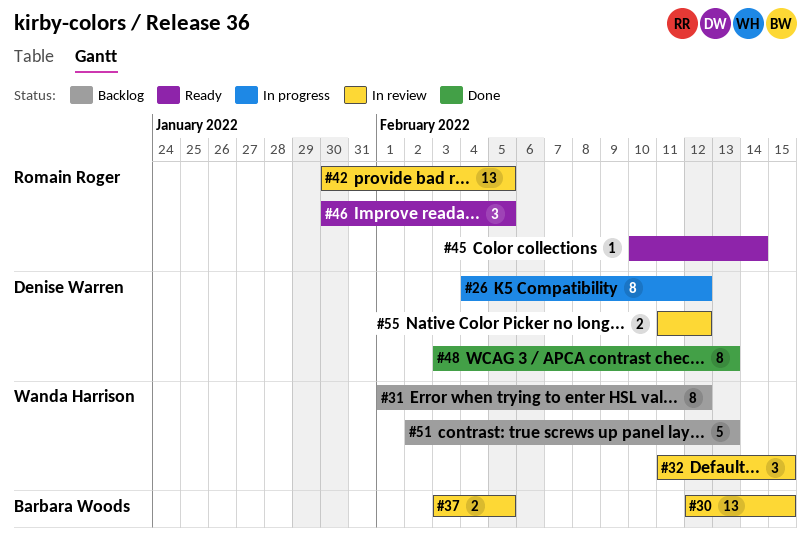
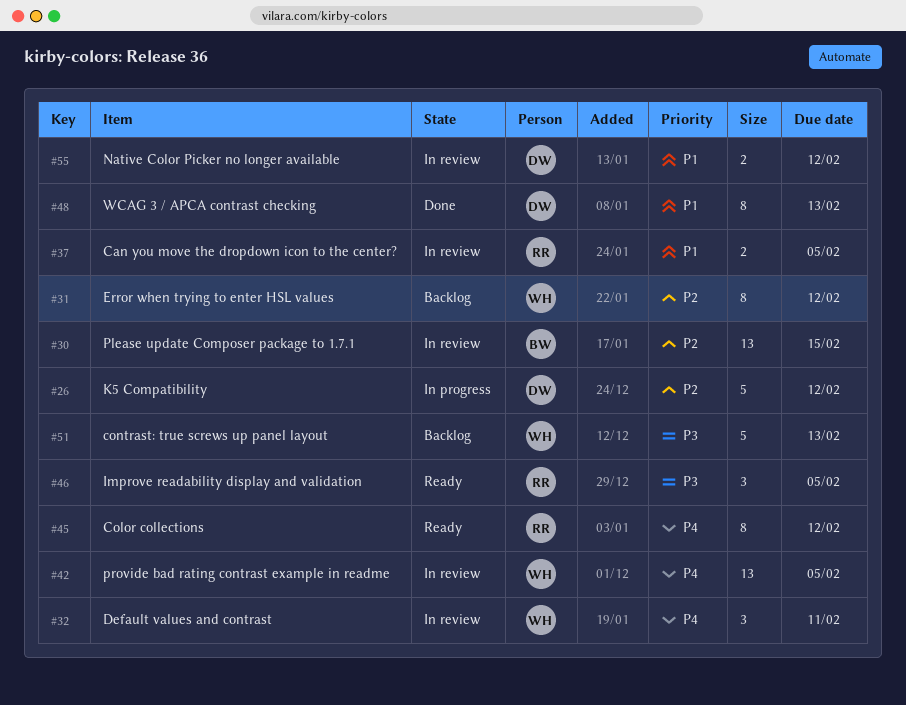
#26, estimate: 8 -> 5
#32, due: Feb 15 -> Feb 11
#37, owner: Barbara Woods -> Romain Roger
#42, owner: Romain Roger -> Wanda Harrison
#45, estimate: 1 -> 8
#45, due: Feb 14 -> Feb 12

